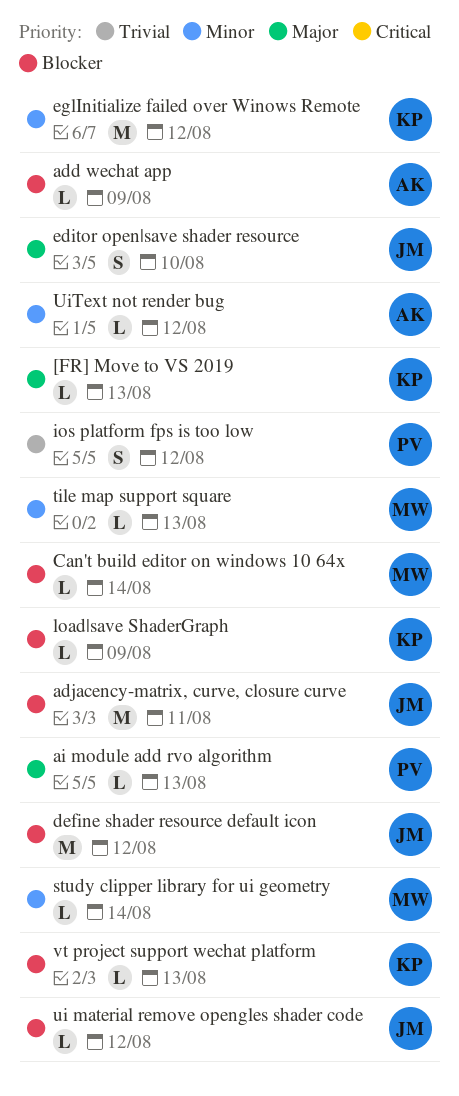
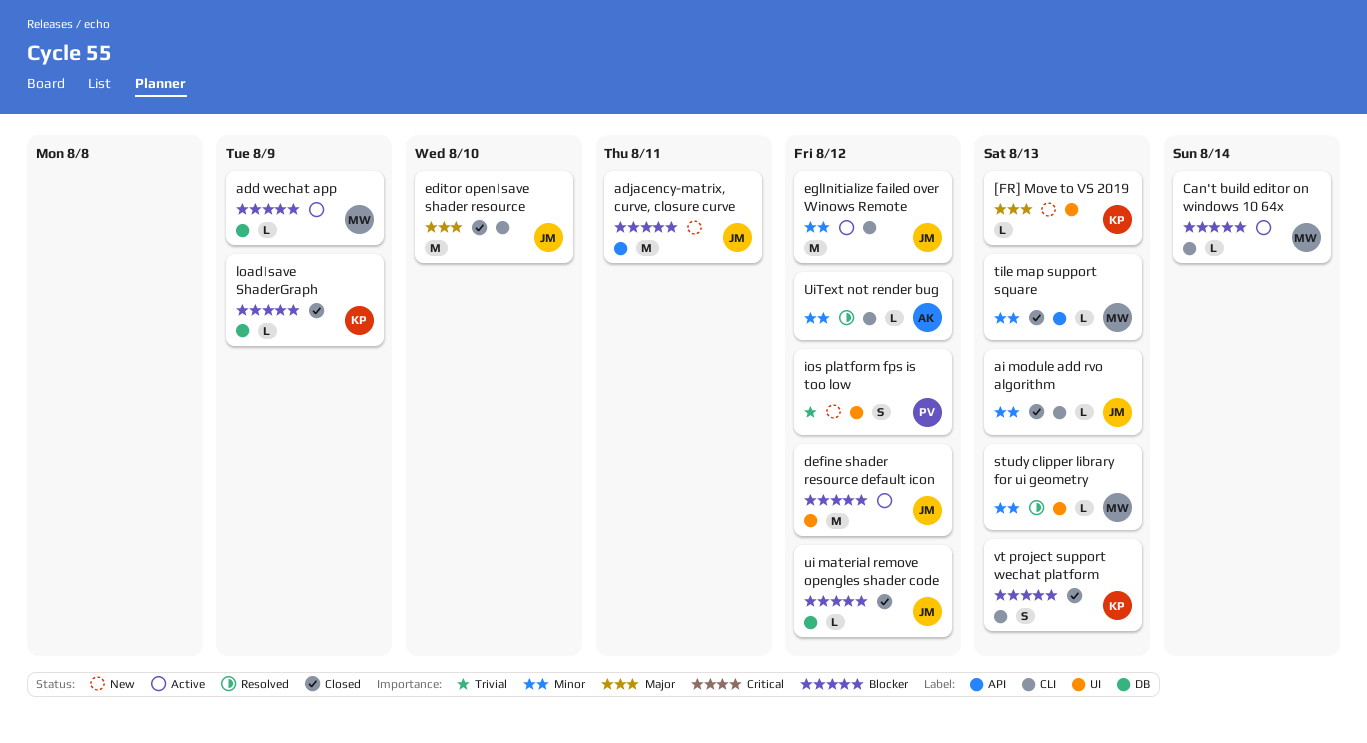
add wechat app, owner: AK -> MW
ai module add rvo algorithm, owner: PV -> JM
ai module add rvo algorithm, priority: Major -> Minor
editor open|save shader resource, estimate: S -> M
eglInitialize failed over Winows Remote, owner: KP -> JM
study clipper library for ui geometry, due: Aug 14 -> Aug 13
vt project support wechat platform, estimate: L -> S

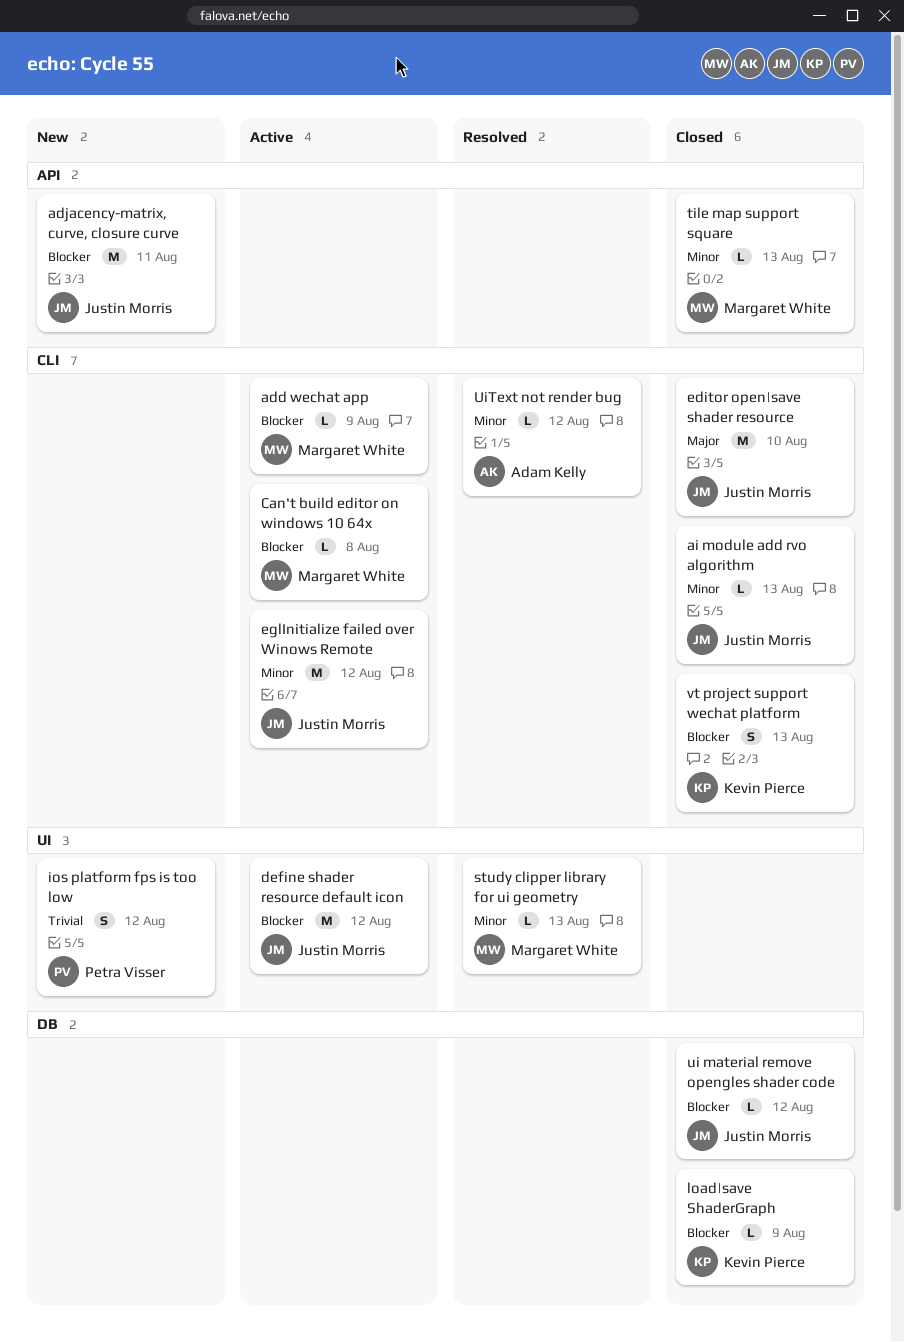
[FR] Move to VS 2019: present -> none
add wechat app, label: DB -> CLI
Can't build editor on windows 10 64x, due: Aug 14 -> Aug 8

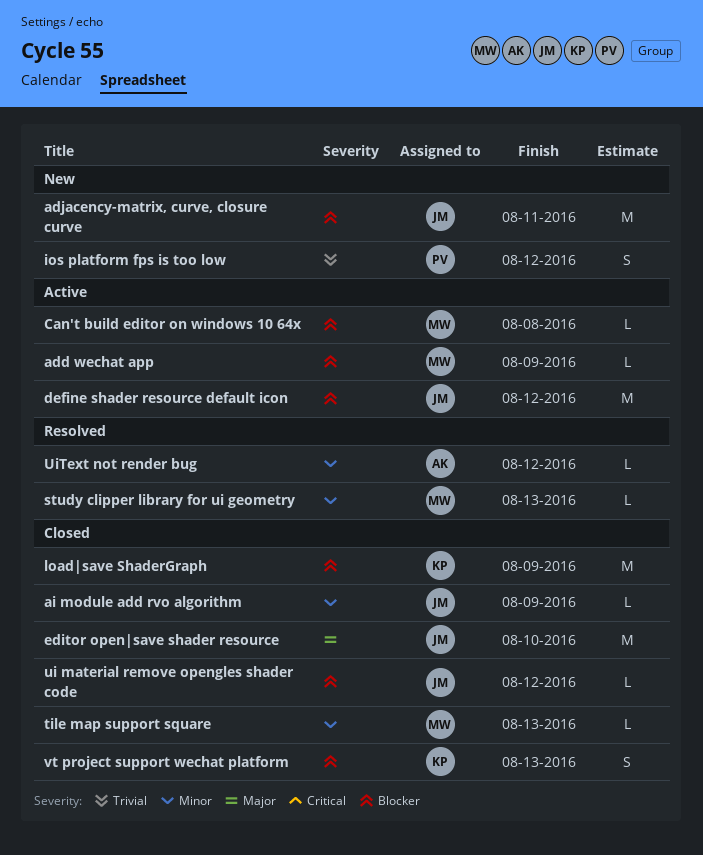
ai module add rvo algorithm, due: Aug 13 -> Aug 9
eglInitialize failed over Winows Remote: present -> none
load|save ShaderGraph, estimate: L -> M

